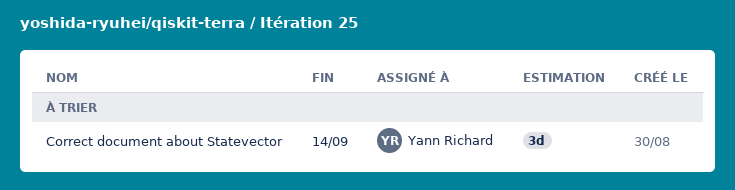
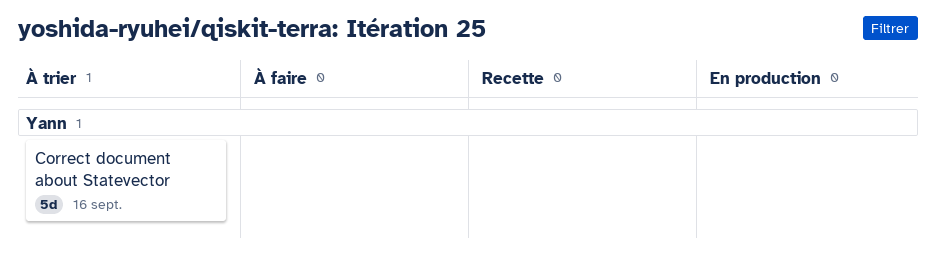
Correct document about Statevector, estimate: 3d -> 5d
Correct document about Statevector, due: Sep 14 -> Sep 16

